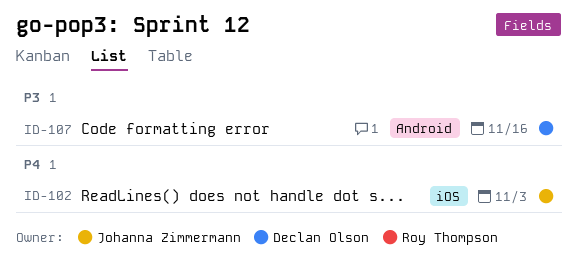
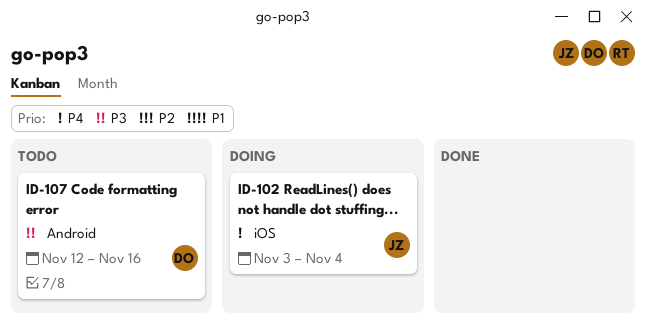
ID-102, due: Nov 3 -> Nov 4

